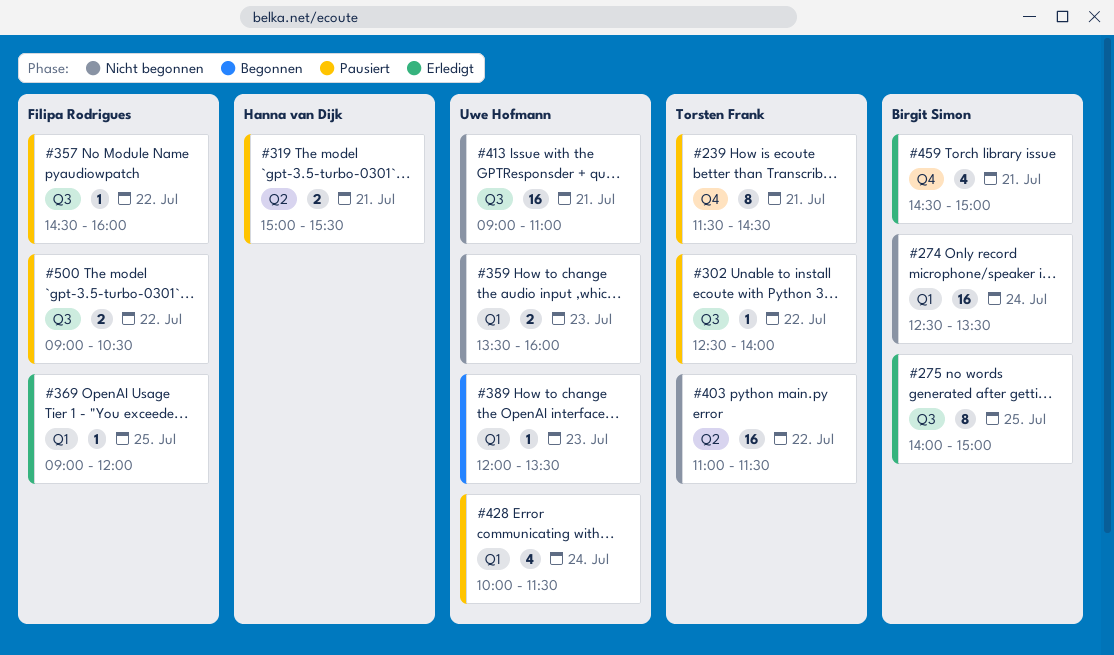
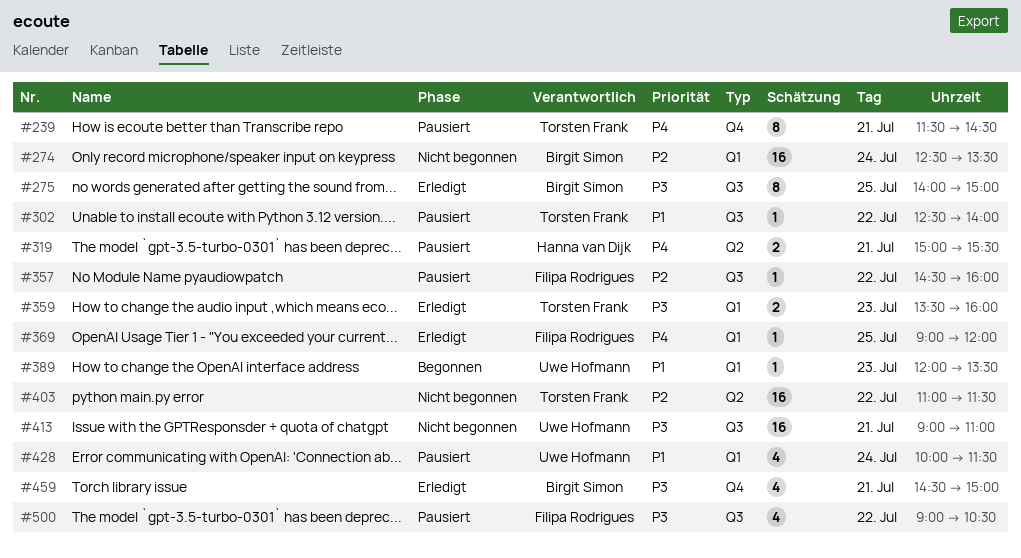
#359, status: Nicht begonnen -> Erledigt
#359, owner: Uwe Hofmann -> Torsten Frank
#500, estimate: 2 -> 4

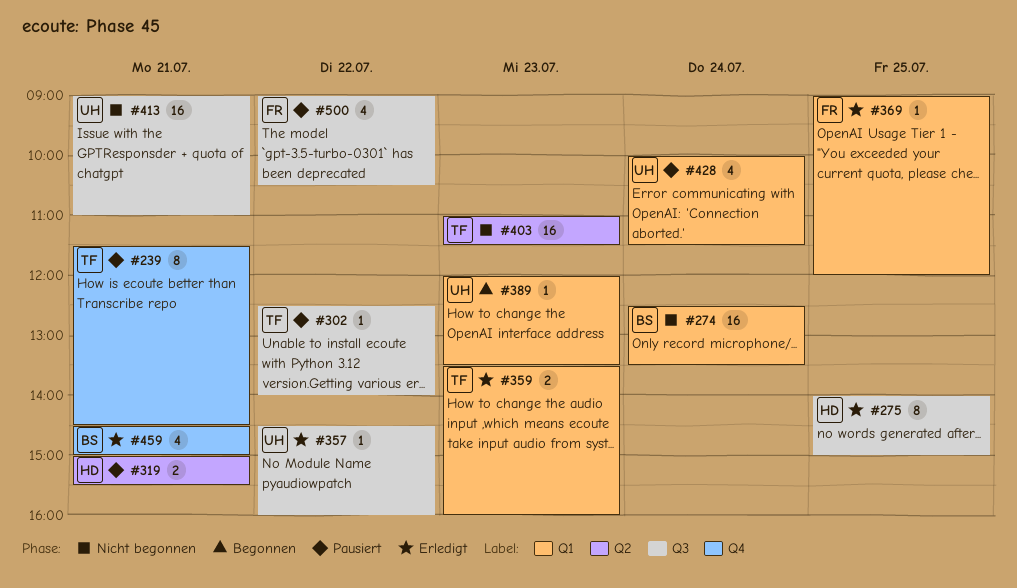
#275, owner: Birgit Simon -> Hanna van Dijk
#357, status: Pausiert -> Erledigt
#357, owner: Filipa Rodrigues -> Uwe Hofmann
#403, day: Jul 22 -> Jul 23

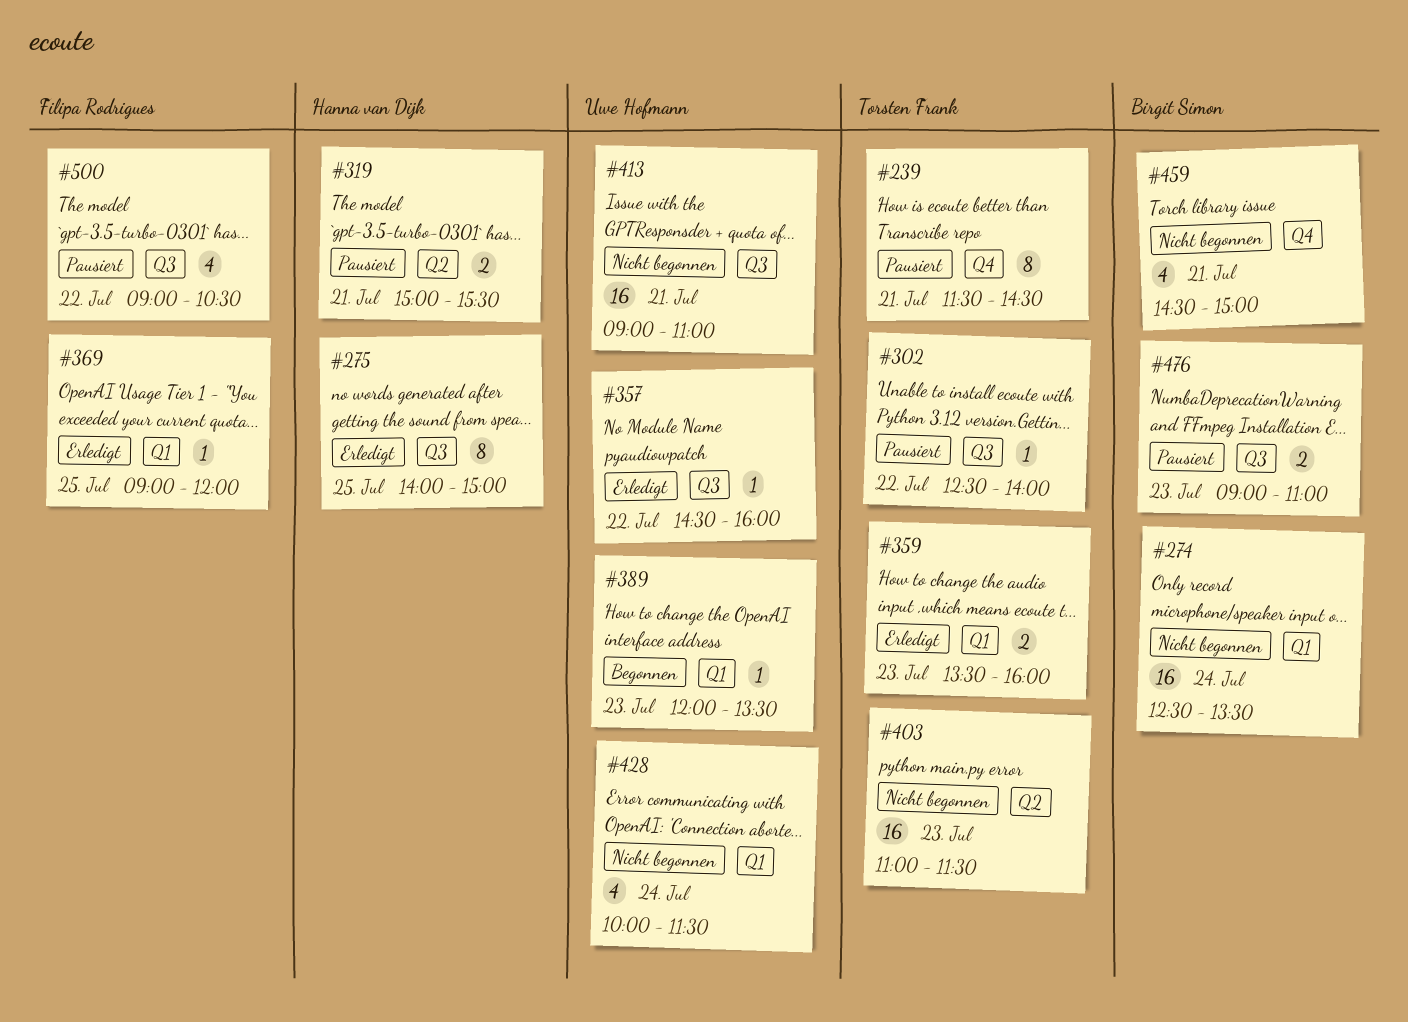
#428, status: Pausiert -> Nicht begonnen
#459, status: Erledigt -> Nicht begonnen
#476: none -> present

